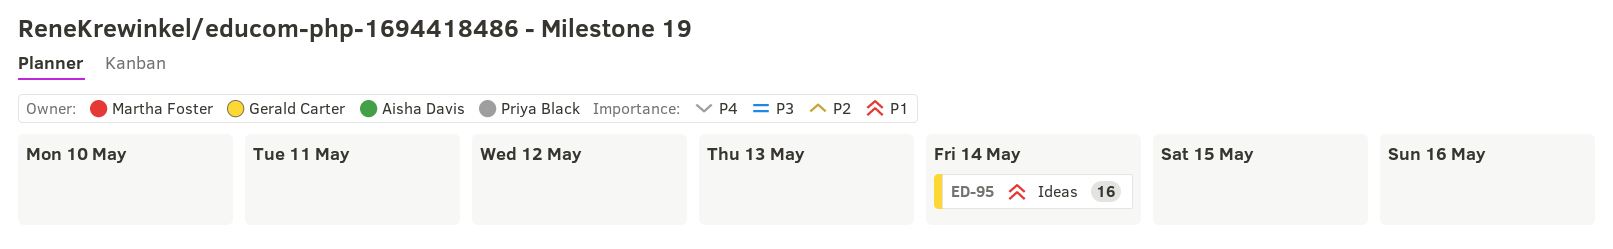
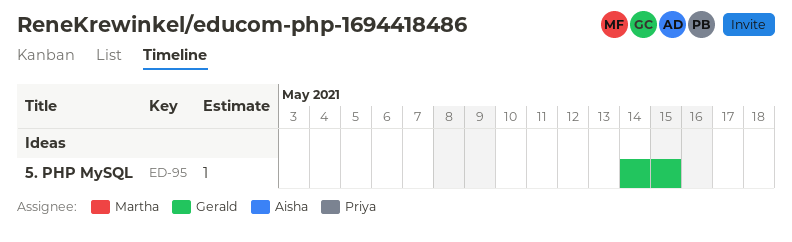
ED-95, estimate: 16 -> 1
ED-95, due: May 14 -> May 15

